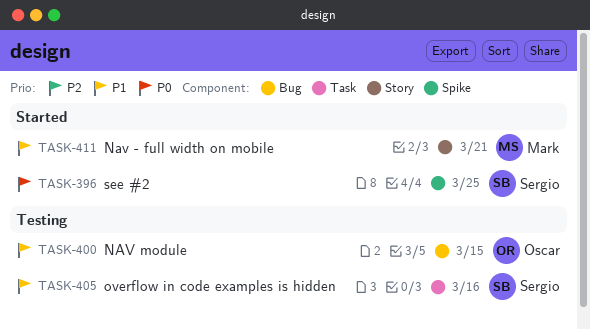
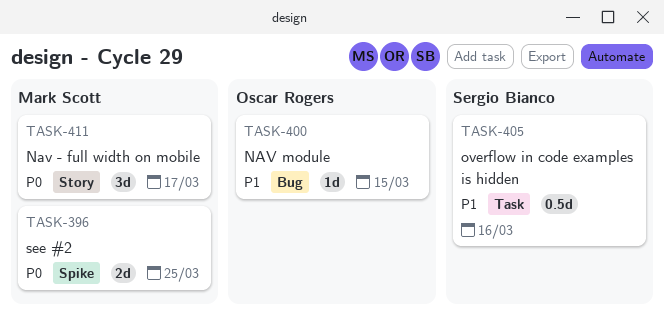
TASK-396, owner: Sergio Bianco -> Mark Scott
TASK-411, priority: P1 -> P0
TASK-411, due: Mar 21 -> Mar 17

